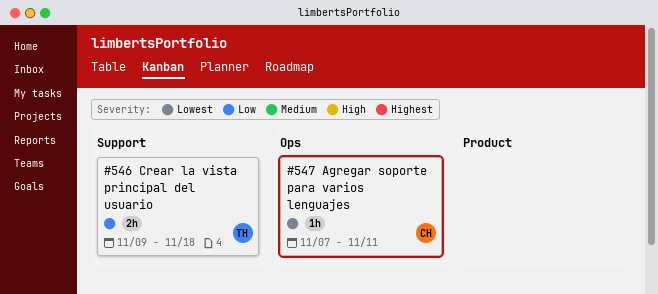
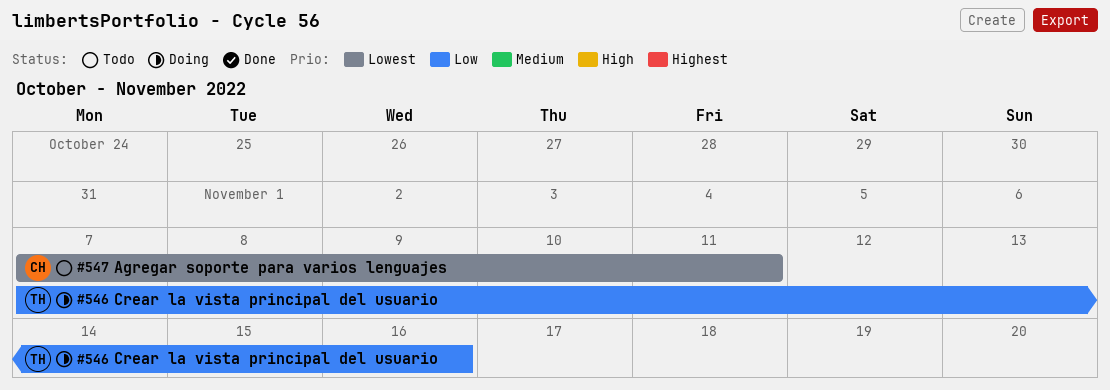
#546, start: Nov 9 -> Nov 7
#546, due: Nov 18 -> Nov 16

